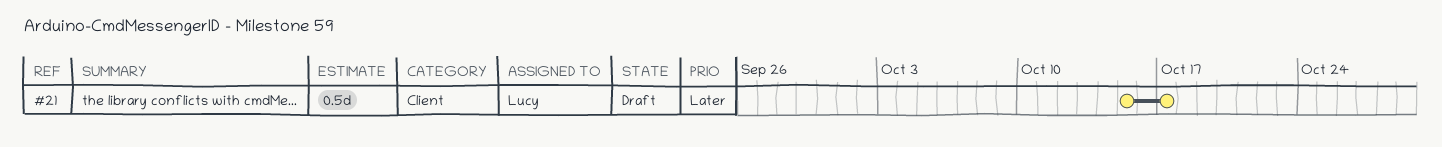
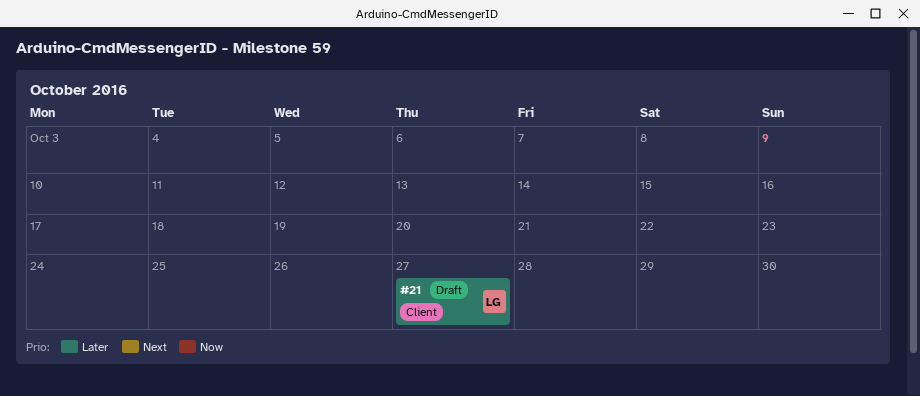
#21, due: Oct 17 -> Oct 27

